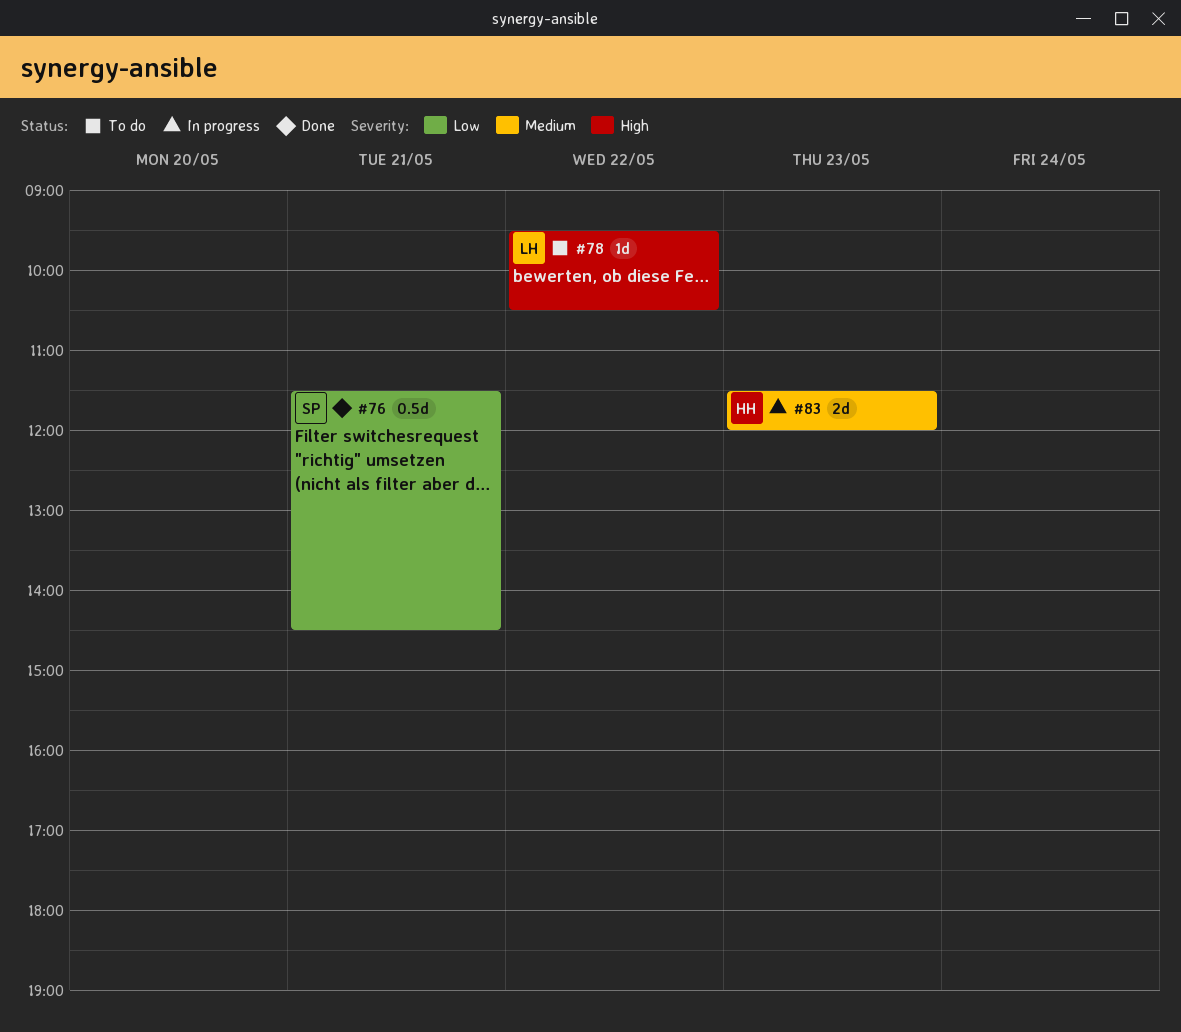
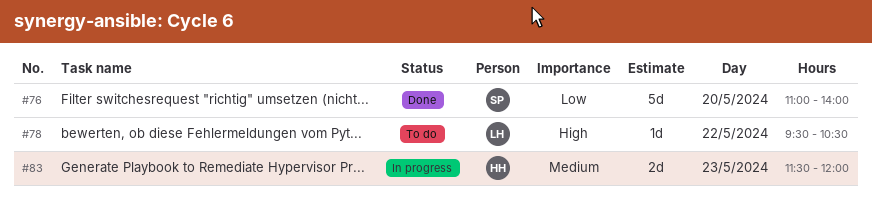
#76, estimate: 0.5d -> 5d
#76, day: May 21 -> May 20
#76, begins: 11:30 -> 11:00
#76, ends: 14:30 -> 14:00

